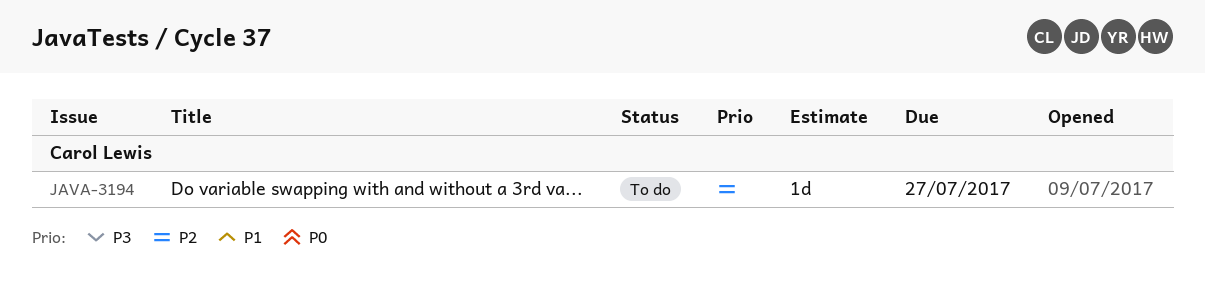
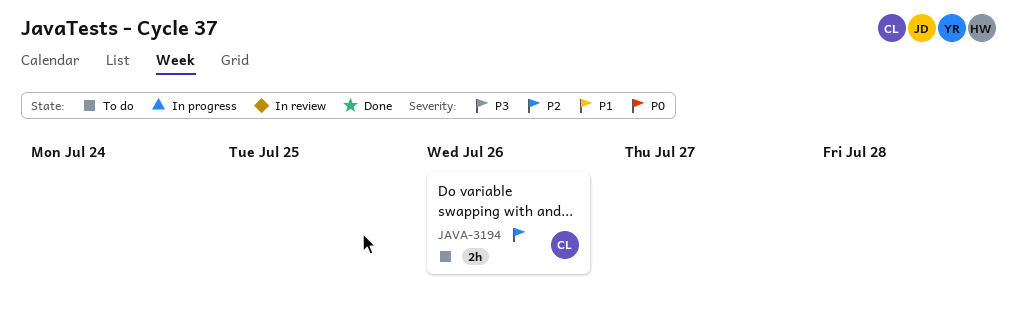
JAVA-3194, estimate: 1d -> 2h
JAVA-3194, due: Jul 27 -> Jul 26

